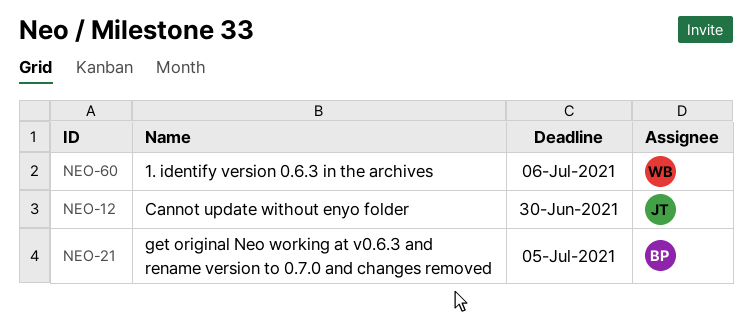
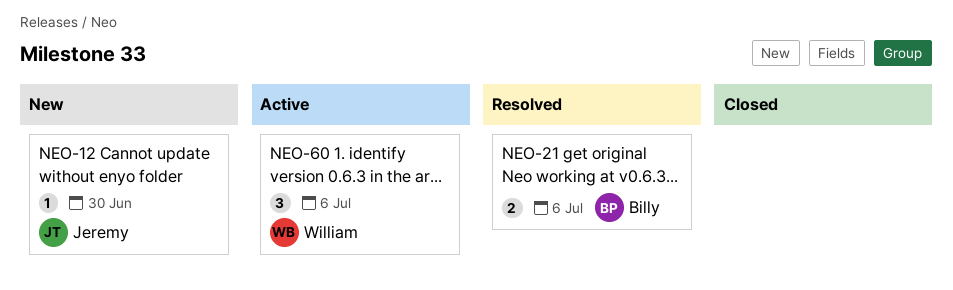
NEO-21, due: Jul 5 -> Jul 6

